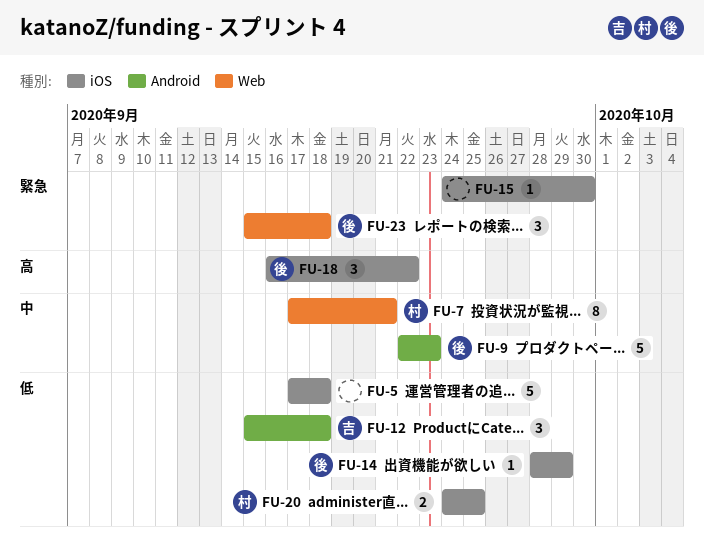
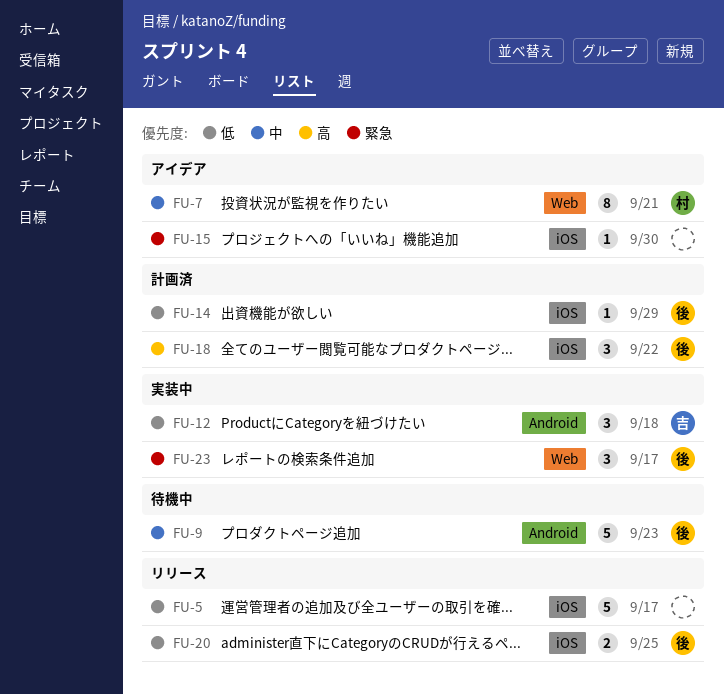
FU-5, due: Sep 18 -> Sep 17
FU-20, owner: 村 -> 後
FU-23, due: Sep 18 -> Sep 17

